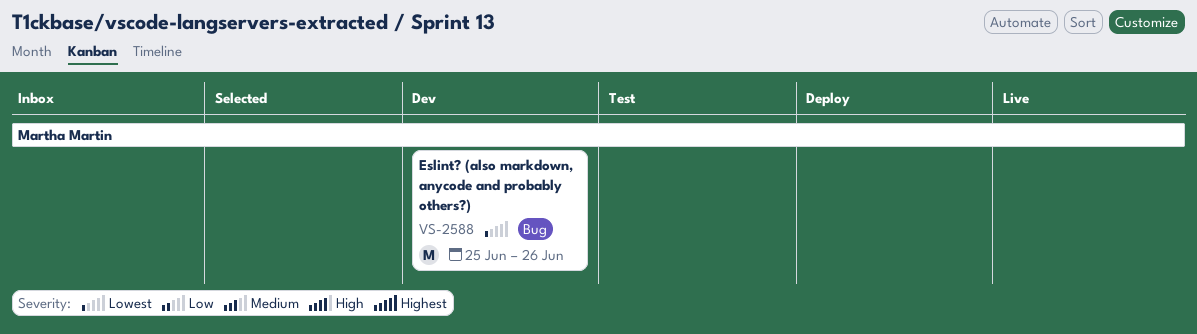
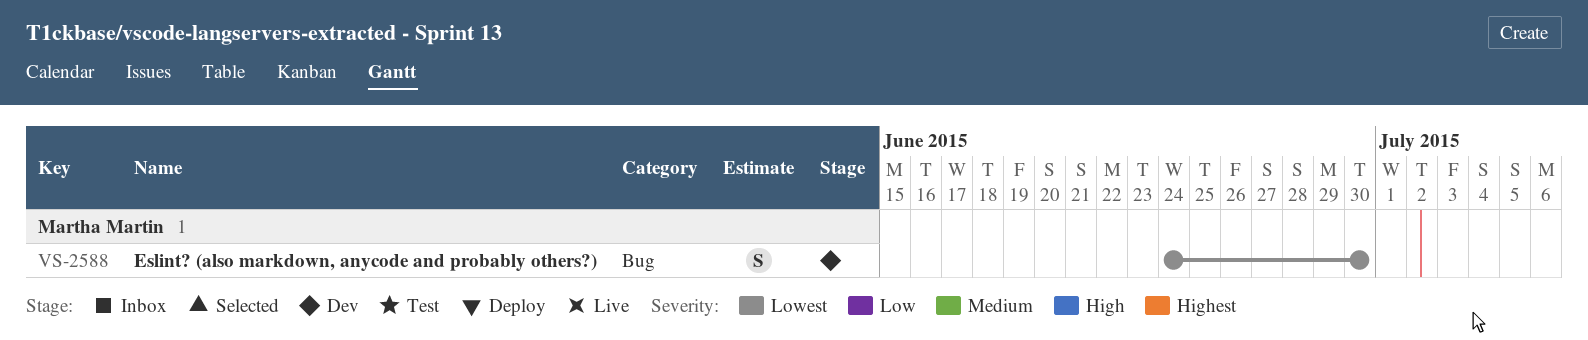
VS-2588, estimate: M -> S
VS-2588, start: Jun 25 -> Jun 24
VS-2588, due: Jun 26 -> Jun 30

